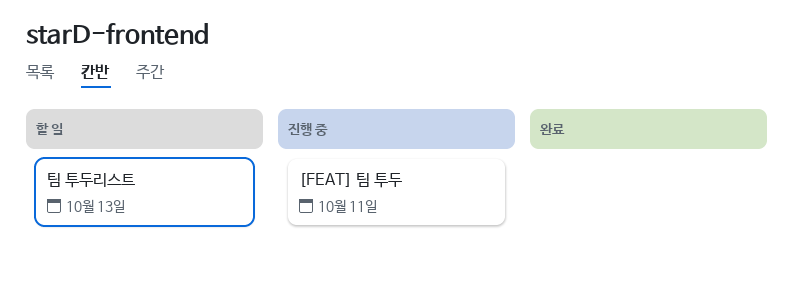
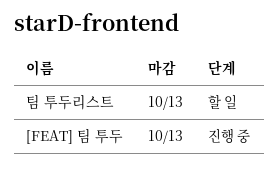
[FEAT] 팀 투두, due: Oct 11 -> Oct 13

